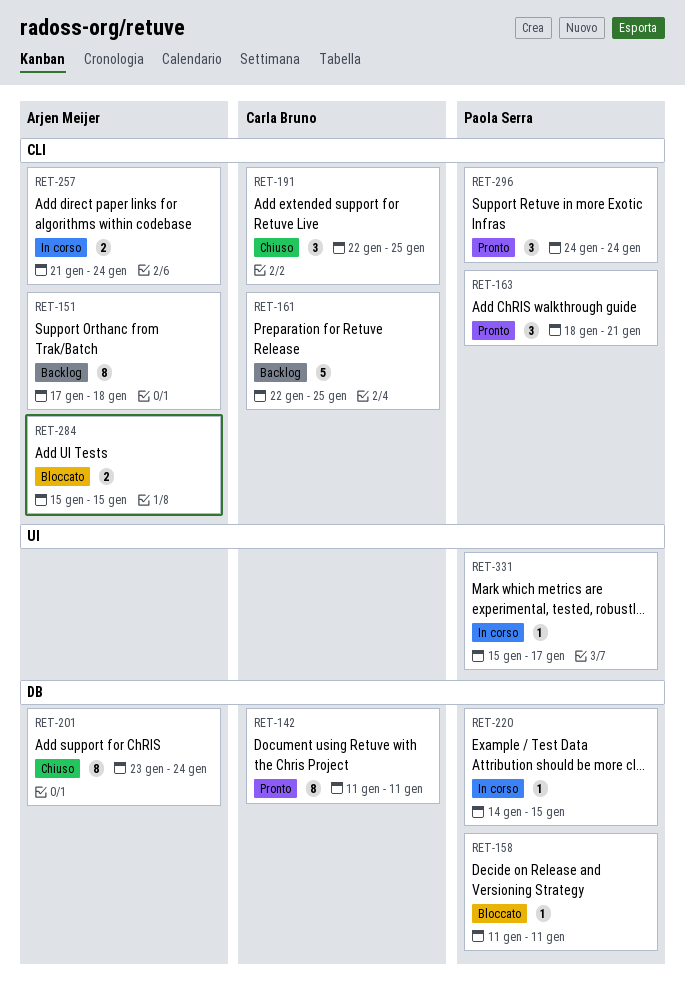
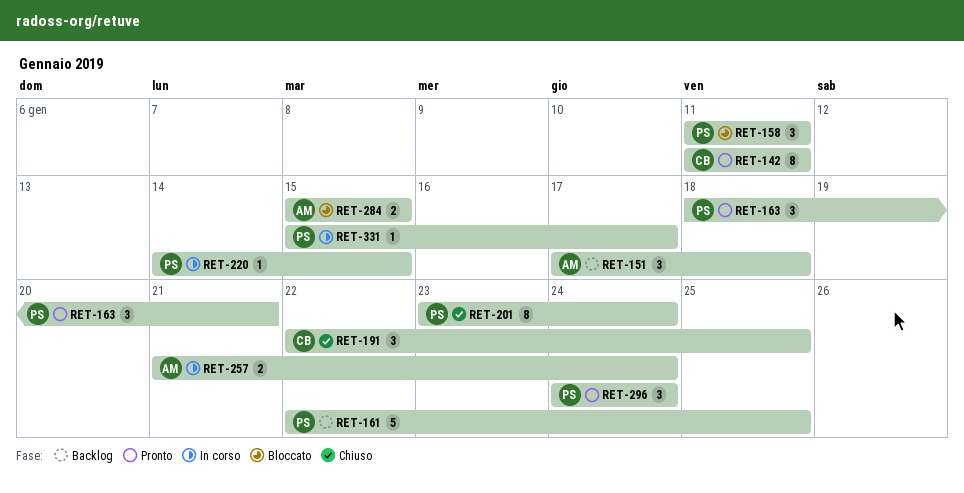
RET-151, estimate: 8 -> 3
RET-158, estimate: 1 -> 3
RET-161, owner: Carla Bruno -> Paola Serra
RET-201, owner: Arjen Meijer -> Paola Serra

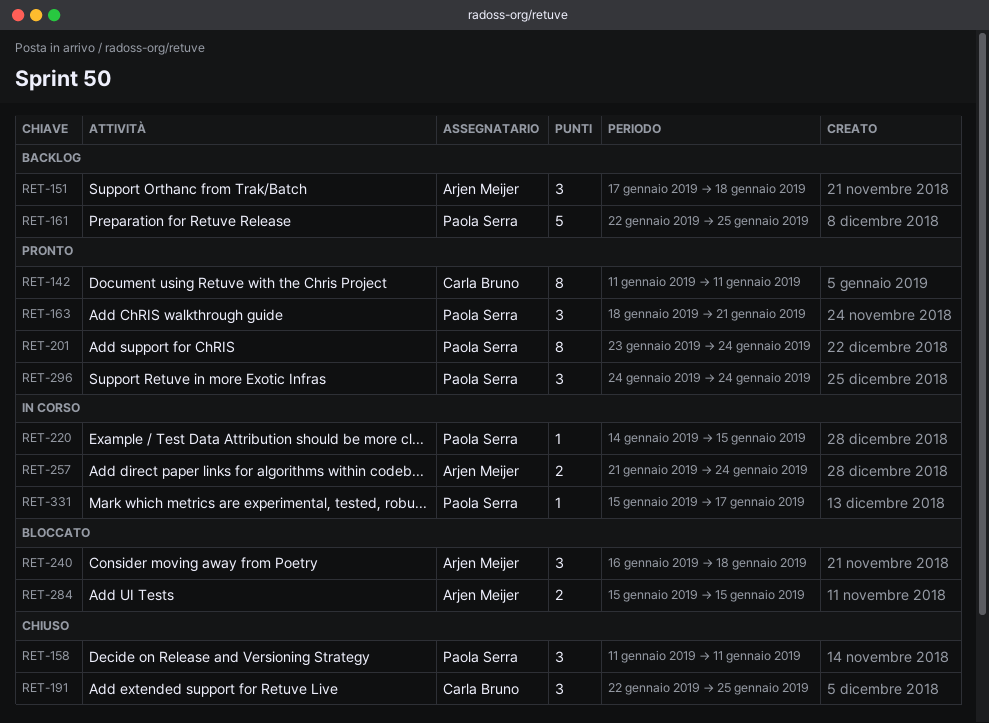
RET-158, status: Bloccato -> Chiuso
RET-201, status: Chiuso -> Pronto
RET-240: none -> present

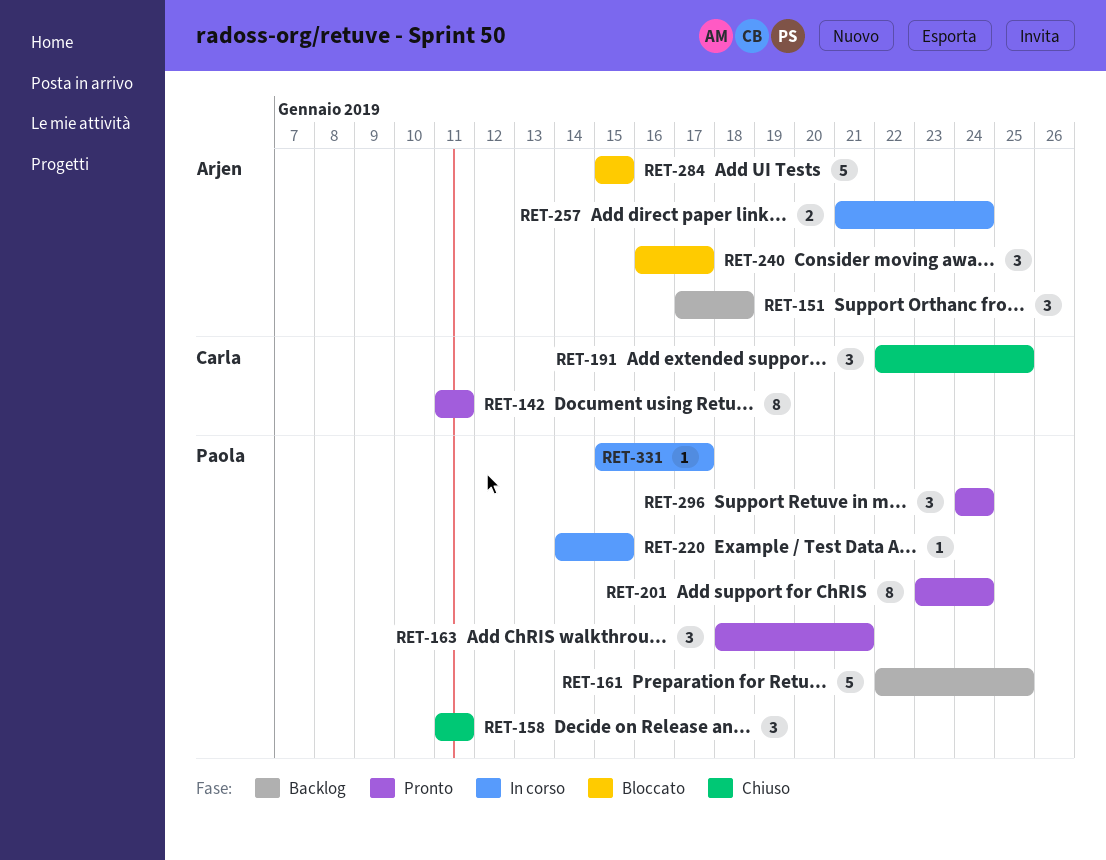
RET-240, due: Jan 18 -> Jan 17
RET-284, estimate: 2 -> 5

